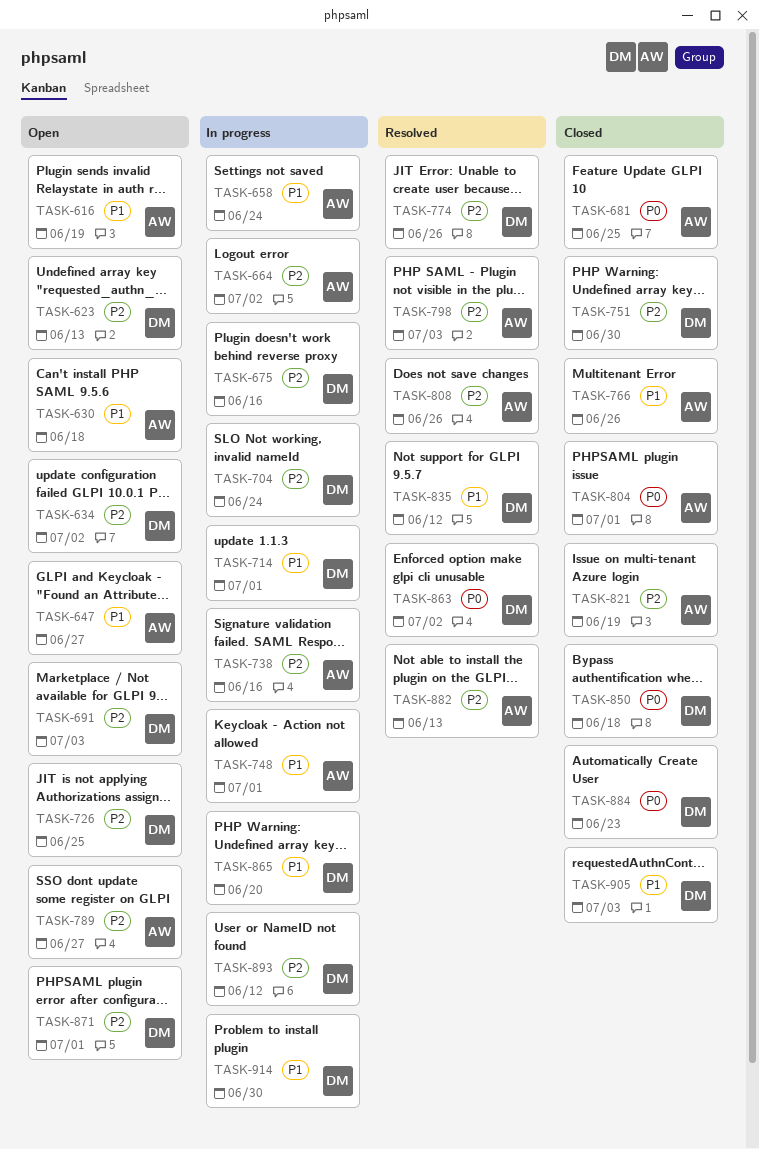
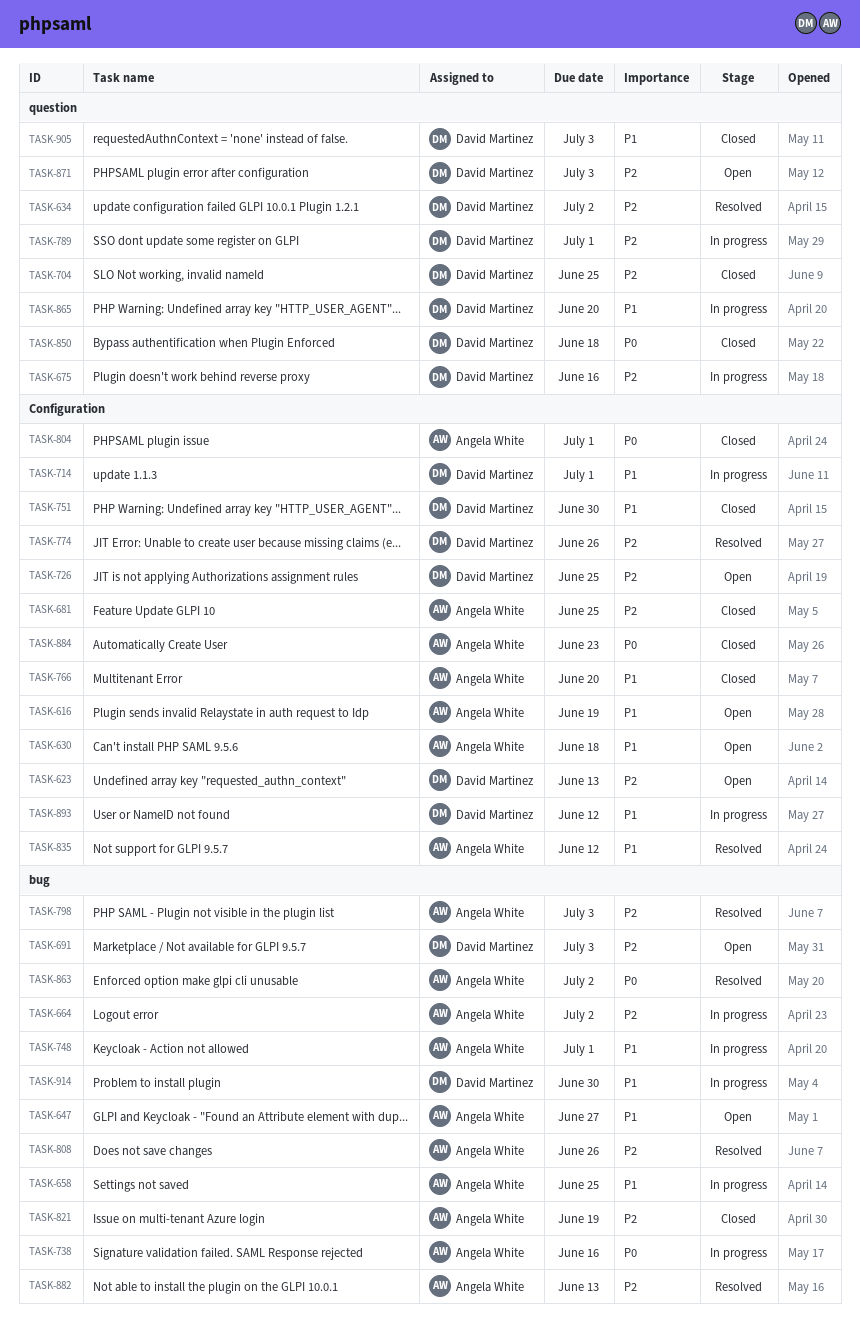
TASK-634, status: Open -> Resolved
TASK-658, due: Jun 24 -> Jun 25
TASK-681, priority: P0 -> P2
TASK-704, status: In progress -> Closed
TASK-704, due: Jun 24 -> Jun 25
TASK-738, priority: P2 -> P0
TASK-751, priority: P2 -> P1
TASK-766, due: Jun 26 -> Jun 20
TASK-789, status: Open -> In progress
TASK-789, owner: Angela White -> David Martinez
TASK-789, due: Jun 27 -> Jul 1
TASK-835, owner: David Martinez -> Angela White
TASK-863, owner: David Martinez -> Angela White
TASK-871, due: Jul 1 -> Jul 3
TASK-884, owner: David Martinez -> Angela White
TASK-893, priority: P2 -> P1

